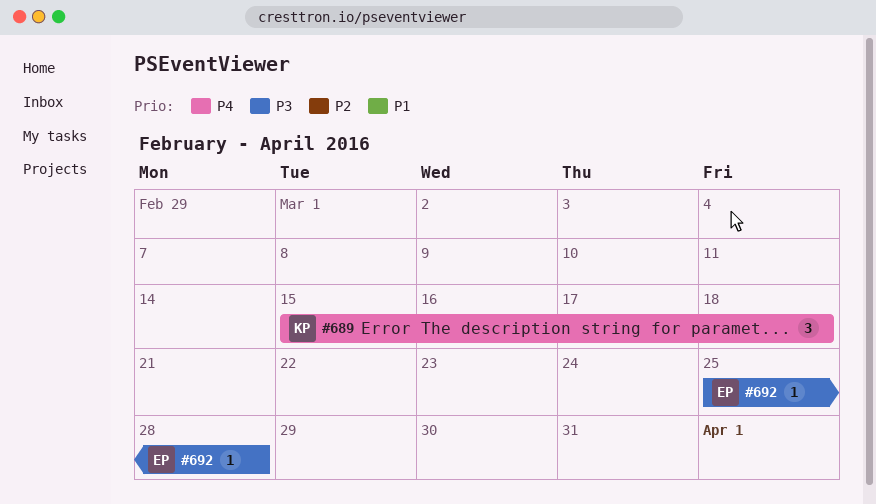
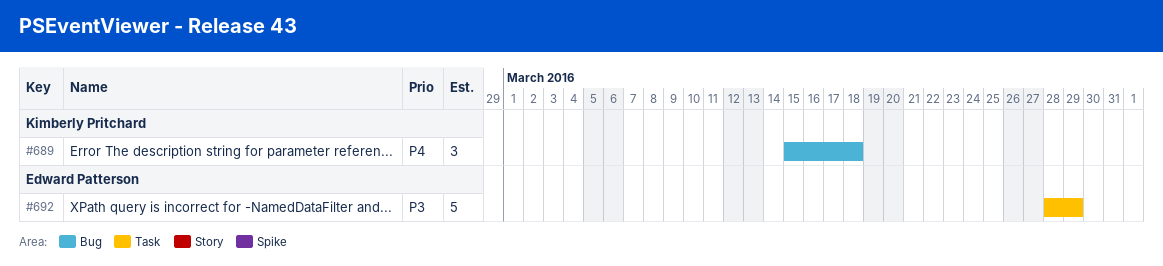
#692, estimate: 1 -> 5
#692, start: Mar 25 -> Mar 28
#692, due: Mar 28 -> Mar 29

